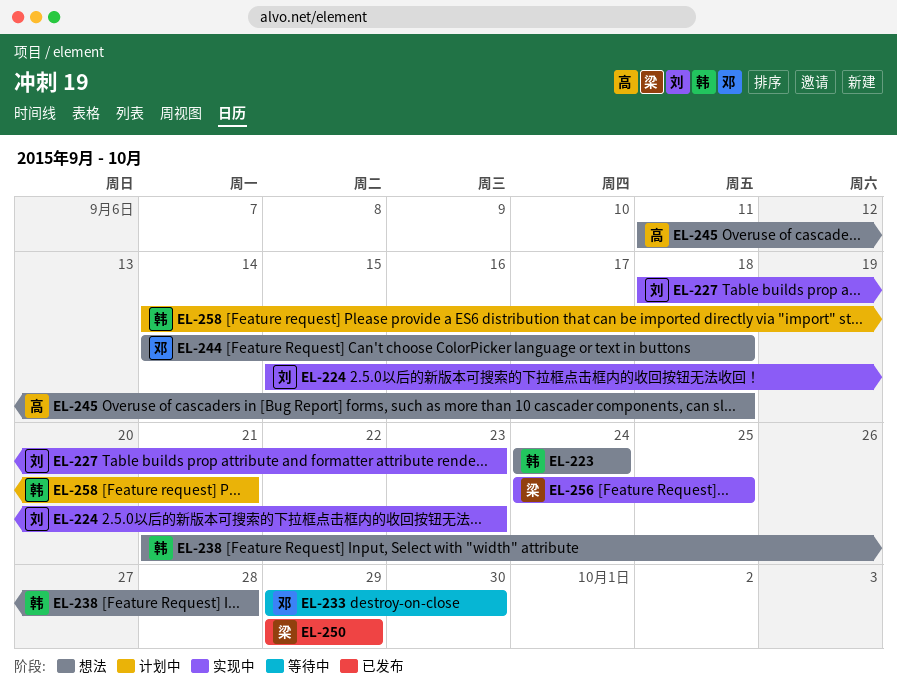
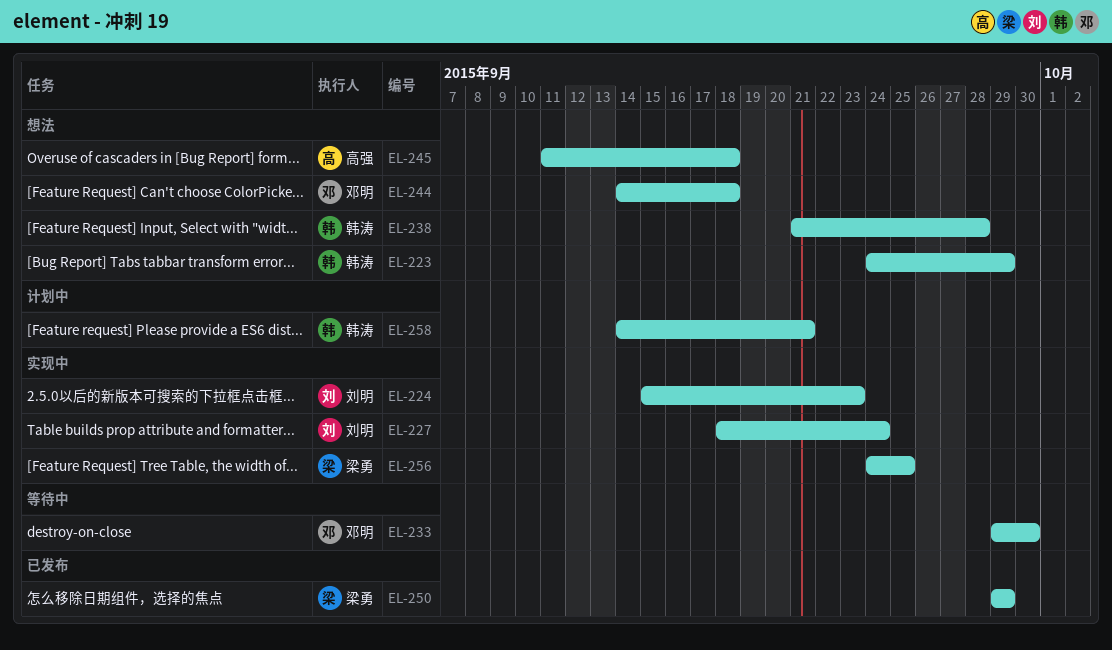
EL-223, due: Sep 24 -> Sep 29
EL-227, due: Sep 23 -> Sep 24

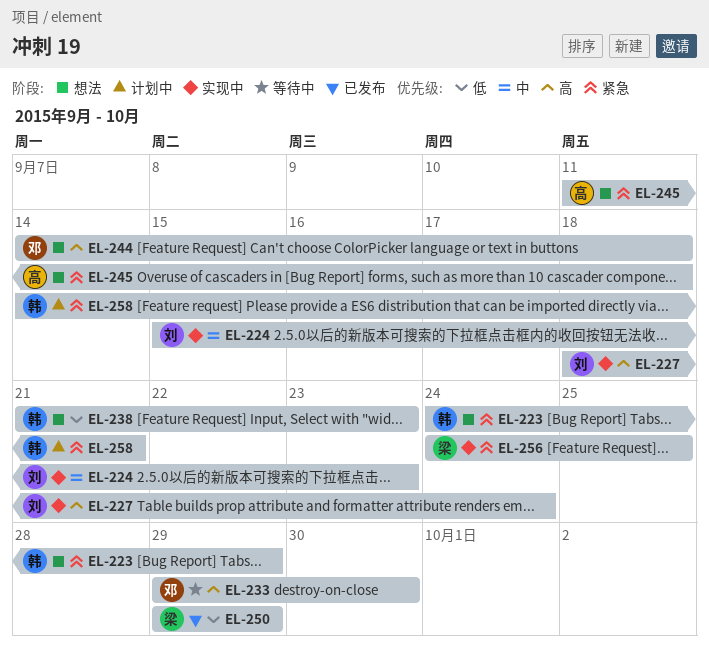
EL-238, due: Sep 28 -> Sep 23

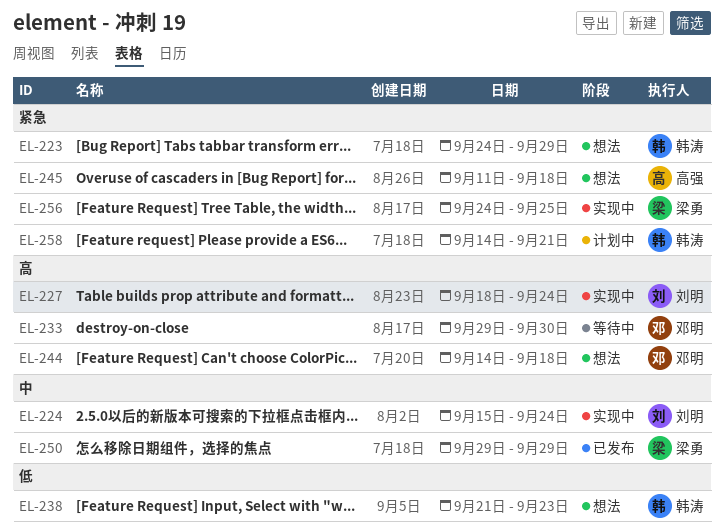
EL-224, due: Sep 23 -> Sep 24
EL-250, priority: 低 -> 中

